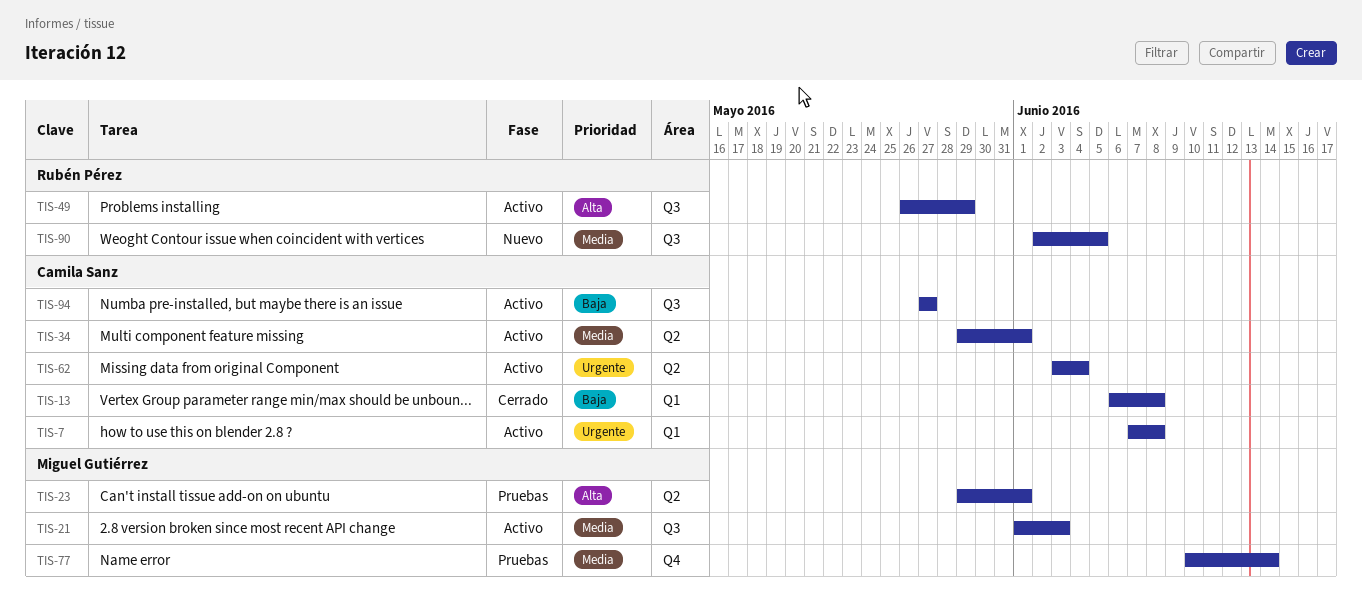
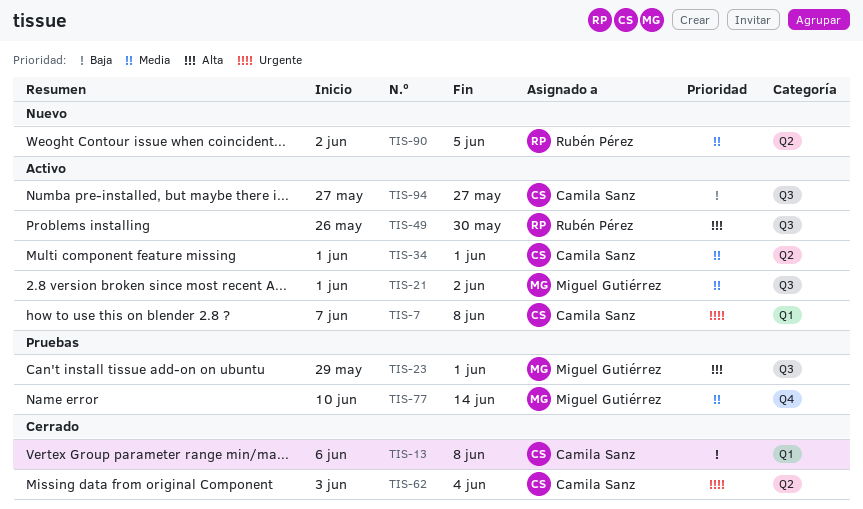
TIS-21, due: Jun 3 -> Jun 2
TIS-23, label: Q2 -> Q3
TIS-34, start: May 29 -> Jun 1
TIS-49, due: May 29 -> May 30
TIS-62, status: Activo -> Cerrado
TIS-90, label: Q3 -> Q2

